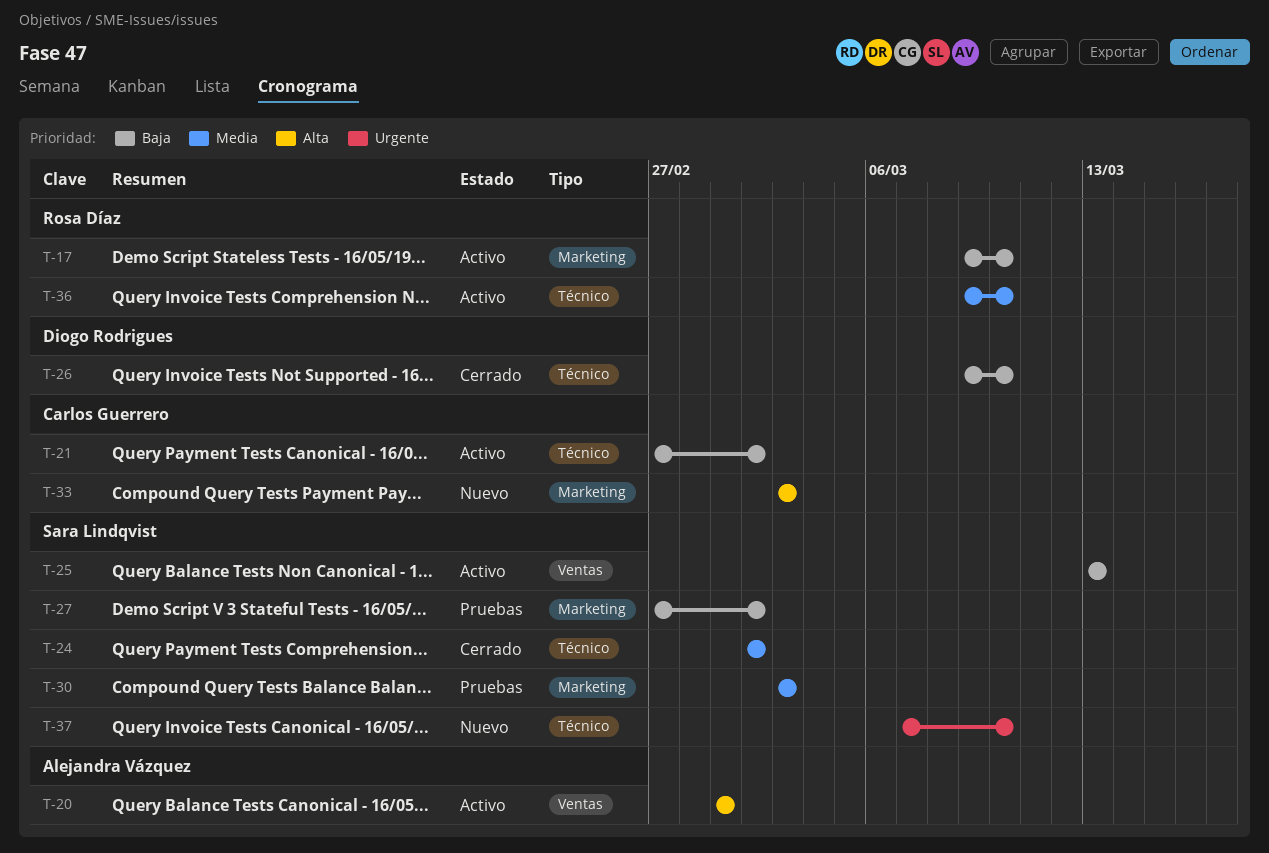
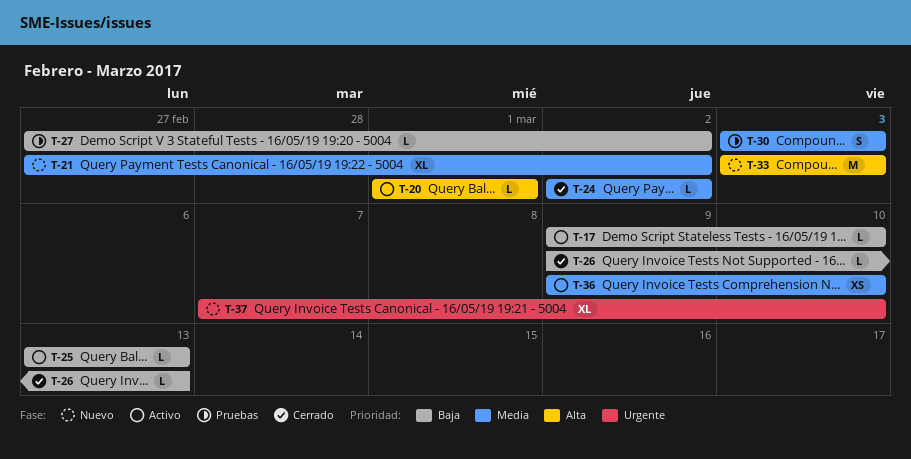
T-21, status: Activo -> Nuevo
T-21, priority: Baja -> Media
T-26, due: Mar 10 -> Mar 13

